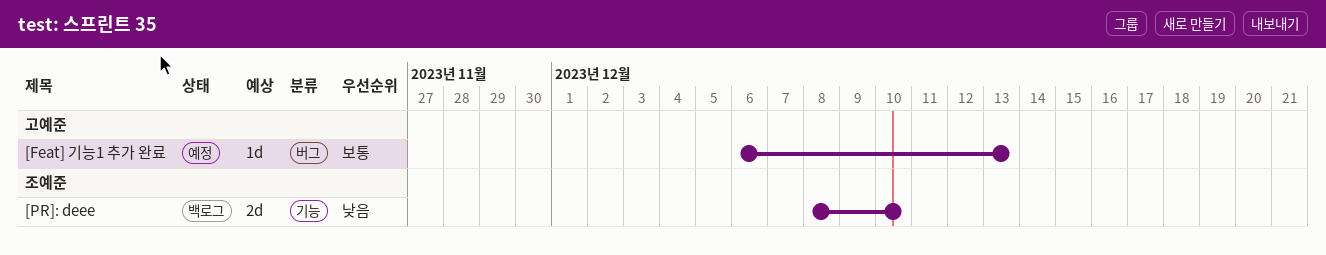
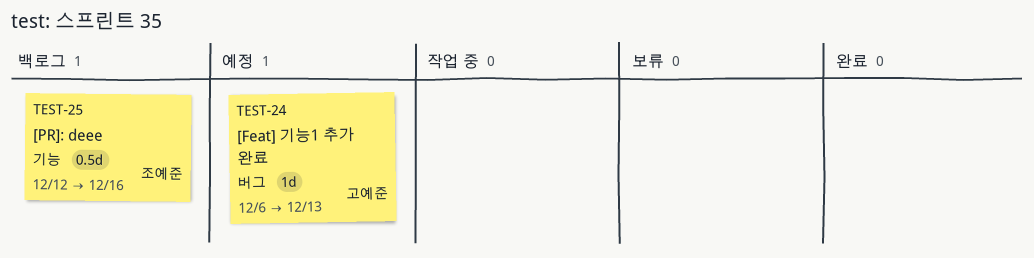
[PR]: deee, estimate: 2d -> 0.5d
[PR]: deee, start: Dec 8 -> Dec 12
[PR]: deee, due: Dec 10 -> Dec 16

